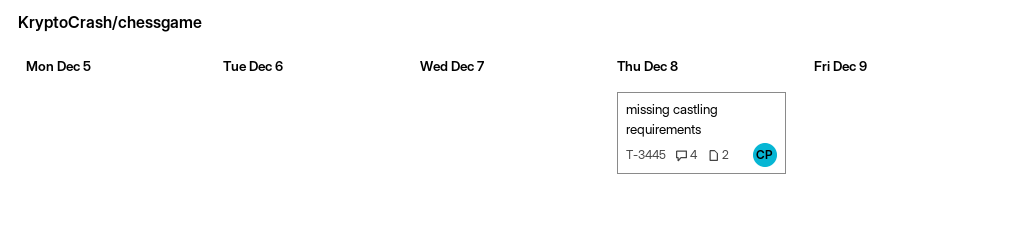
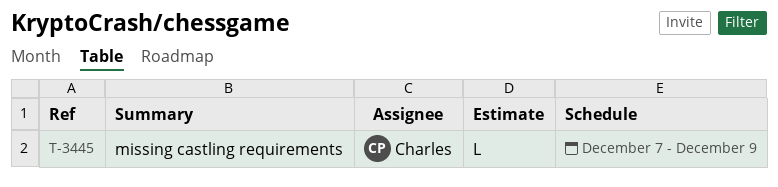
T-3445, due: Dec 8 -> Dec 9

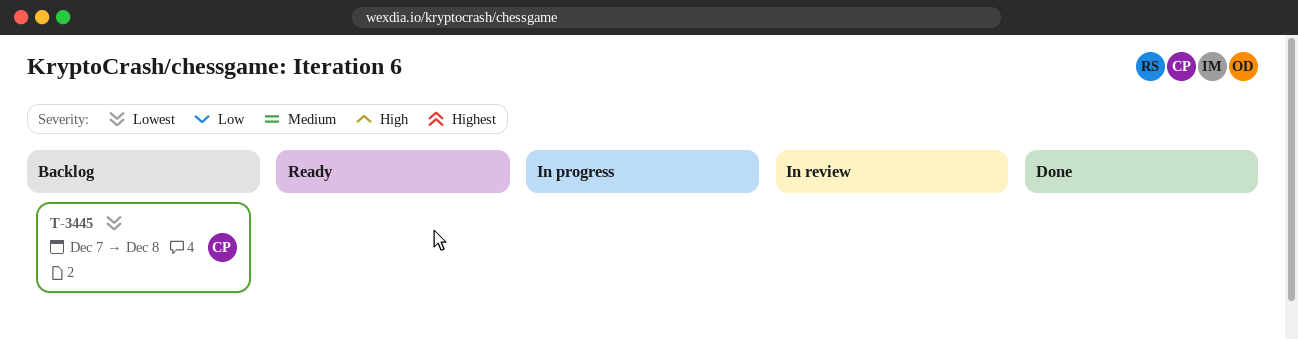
T-3445, due: Dec 9 -> Dec 8

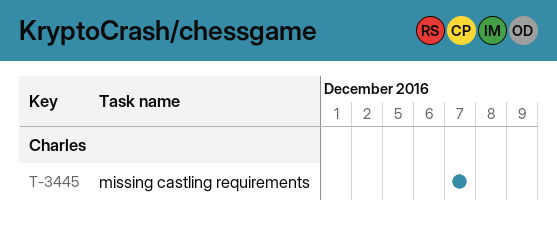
T-3445, due: Dec 8 -> Dec 7

